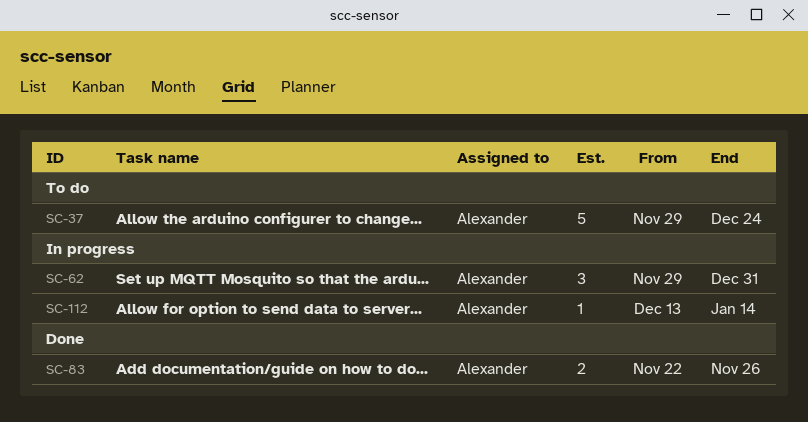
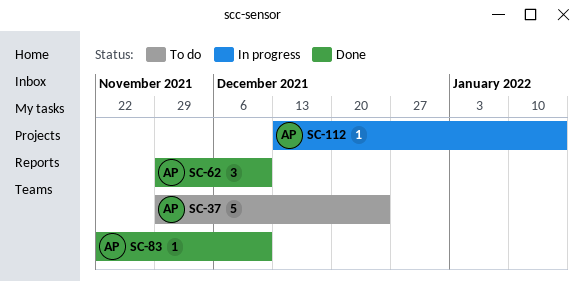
SC-62, status: In progress -> Done
SC-62, due: Dec 31 -> Dec 10
SC-83, estimate: 2 -> 1
SC-83, due: Nov 26 -> Dec 10

